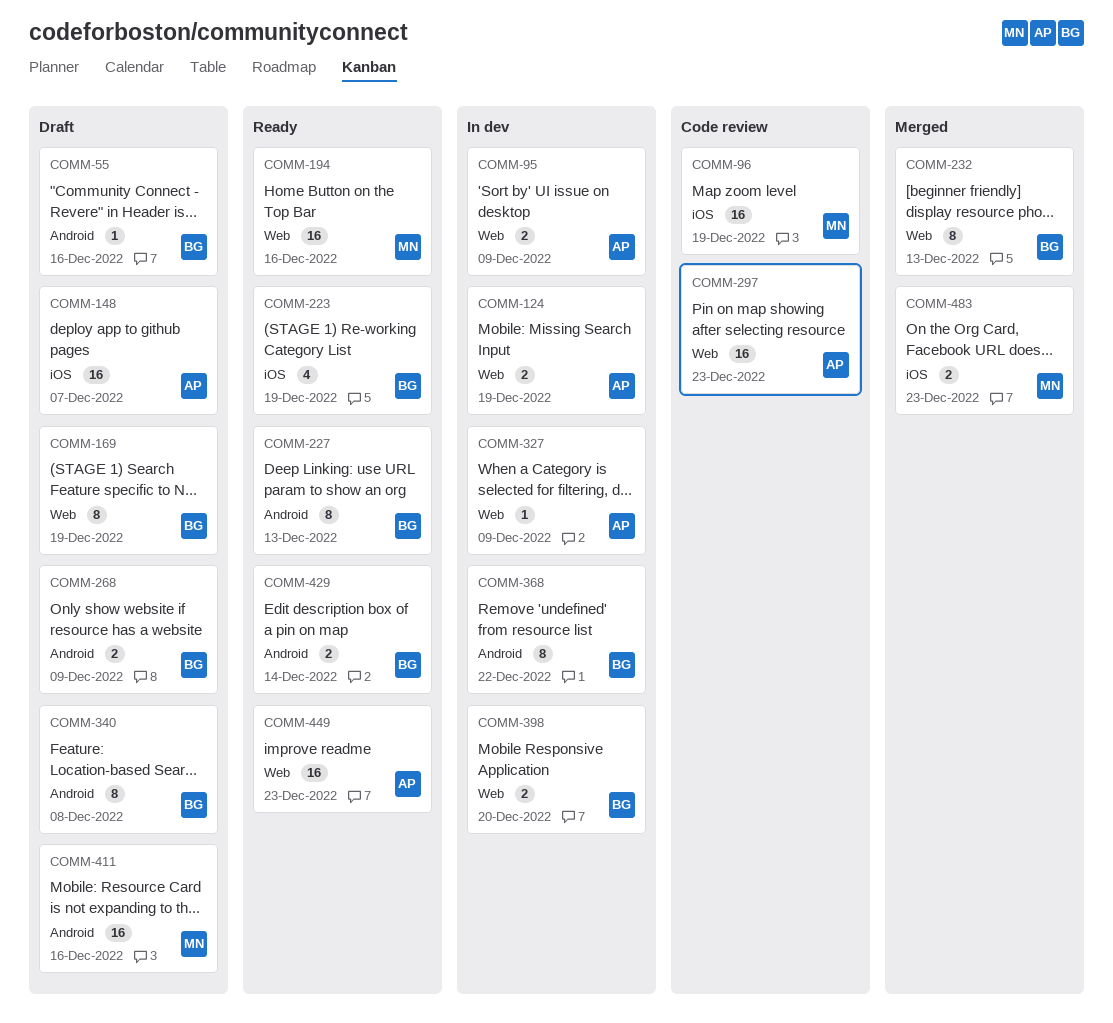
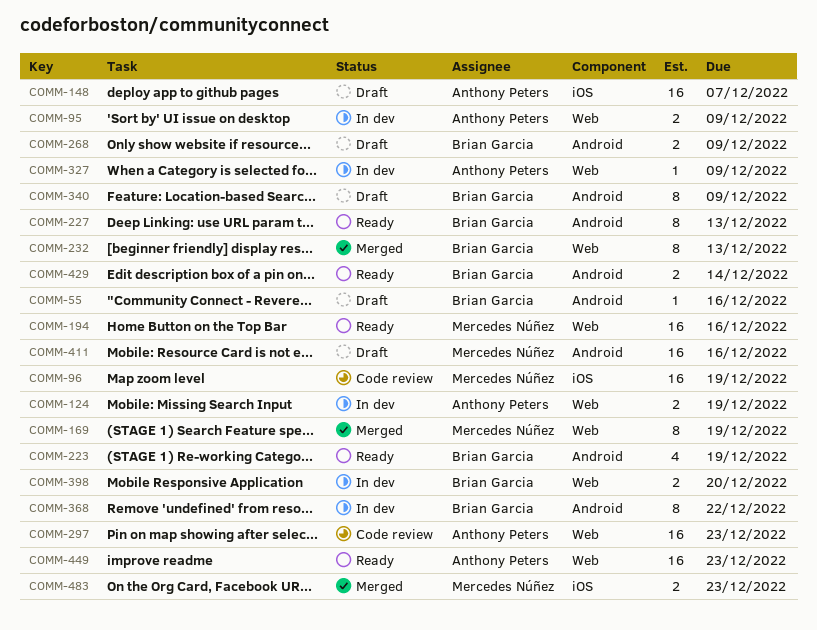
COMM-169, status: Draft -> Merged
COMM-169, owner: Brian Garcia -> Mercedes Núñez
COMM-223, label: iOS -> Android
COMM-340, due: Dec 8 -> Dec 9

